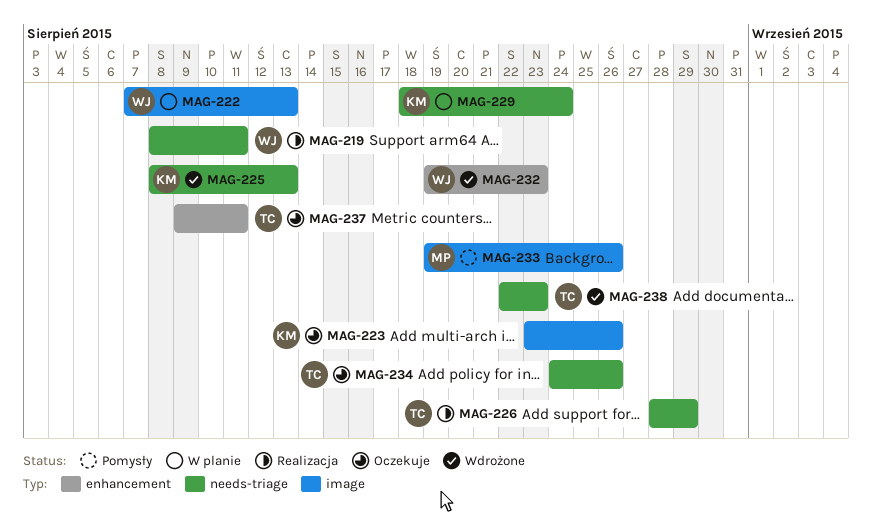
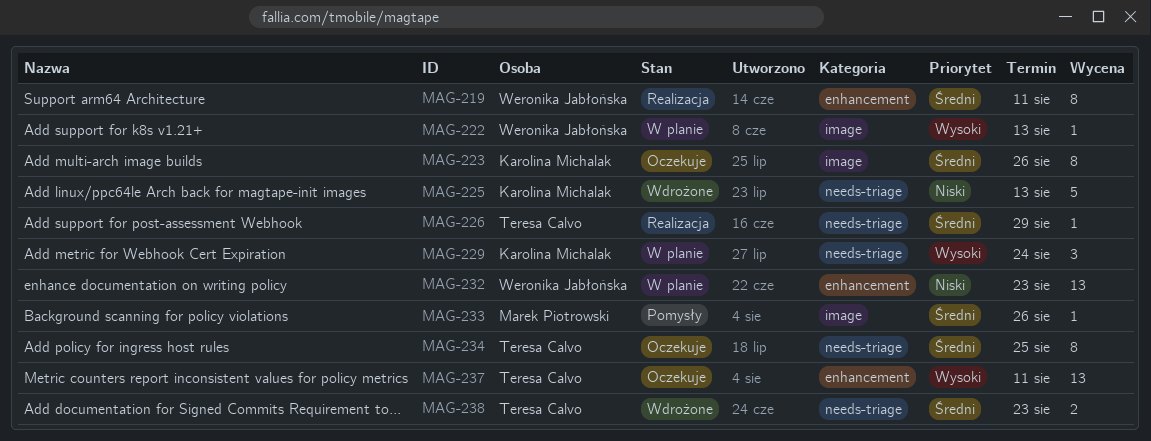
MAG-219, label: needs-triage -> enhancement
MAG-232, status: Wdrożone -> W planie
MAG-234, due: Aug 26 -> Aug 25

